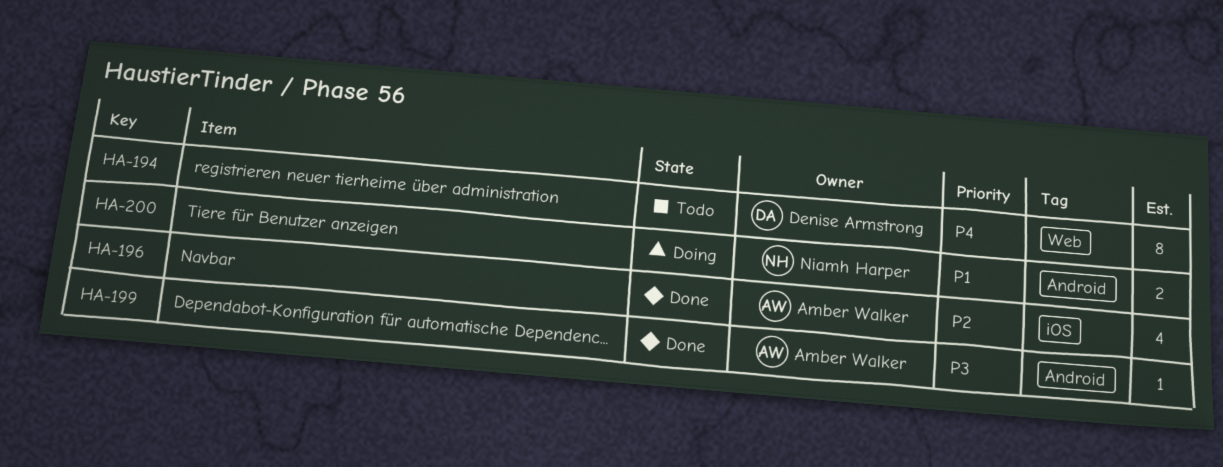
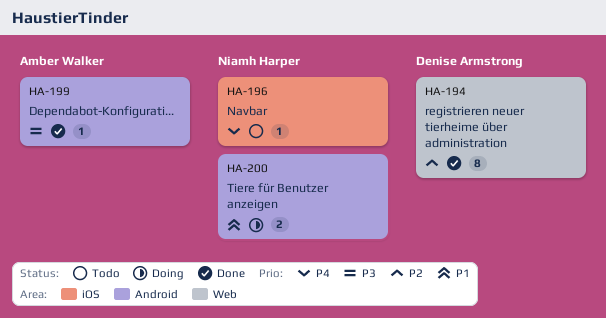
HA-194, status: Todo -> Done
HA-194, priority: P4 -> P2
HA-196, status: Done -> Todo
HA-196, owner: Amber Walker -> Niamh Harper
HA-196, priority: P2 -> P4
HA-196, estimate: 4 -> 1

